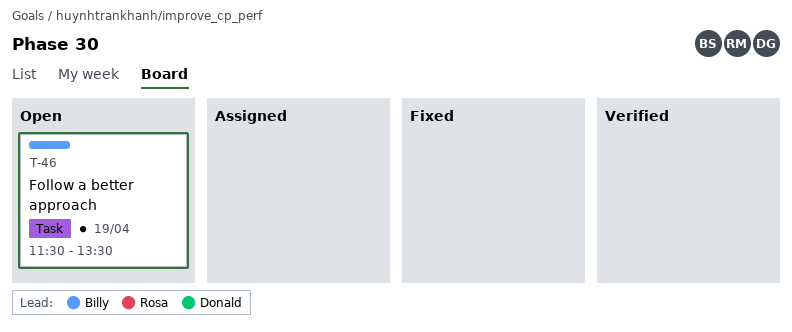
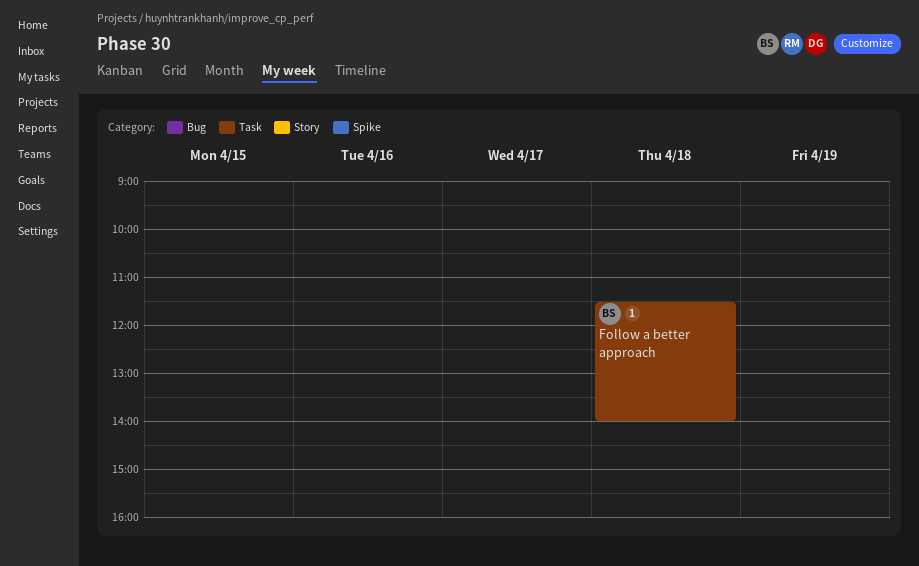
Follow a better approach, day: Apr 19 -> Apr 18
Follow a better approach, ends: 13:30 -> 14:00

